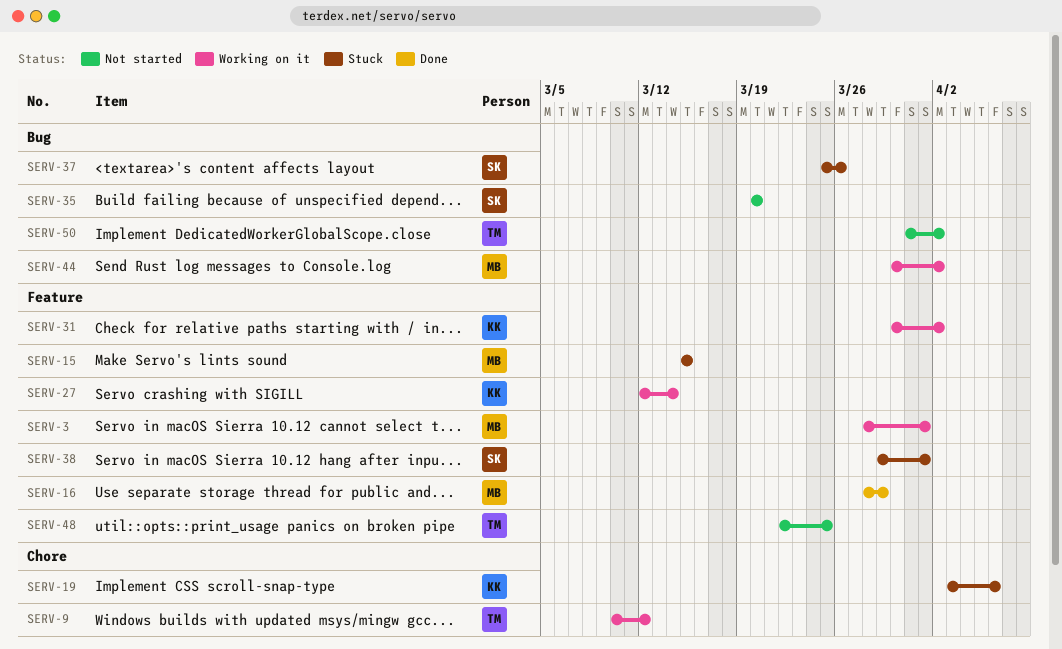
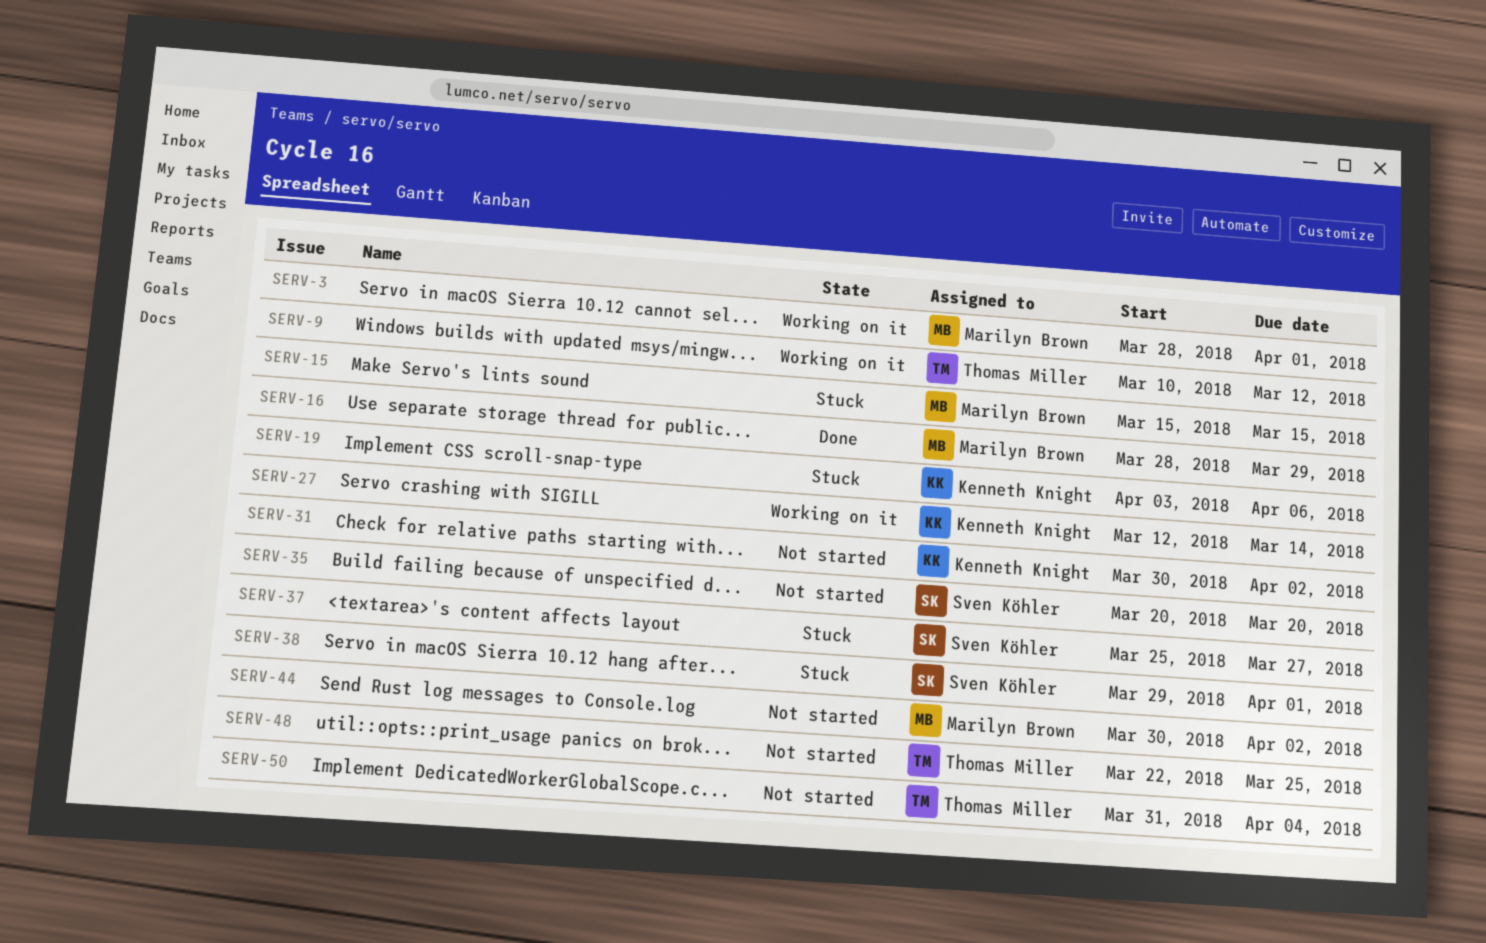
SERV-31, status: Working on it -> Not started
SERV-37, due: Mar 26 -> Mar 27
SERV-44, status: Working on it -> Not started
SERV-50, due: Apr 2 -> Apr 4

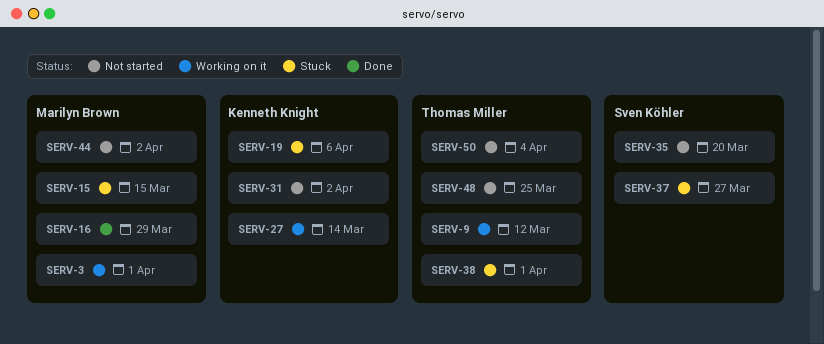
SERV-38, owner: Sven Köhler -> Thomas Miller

